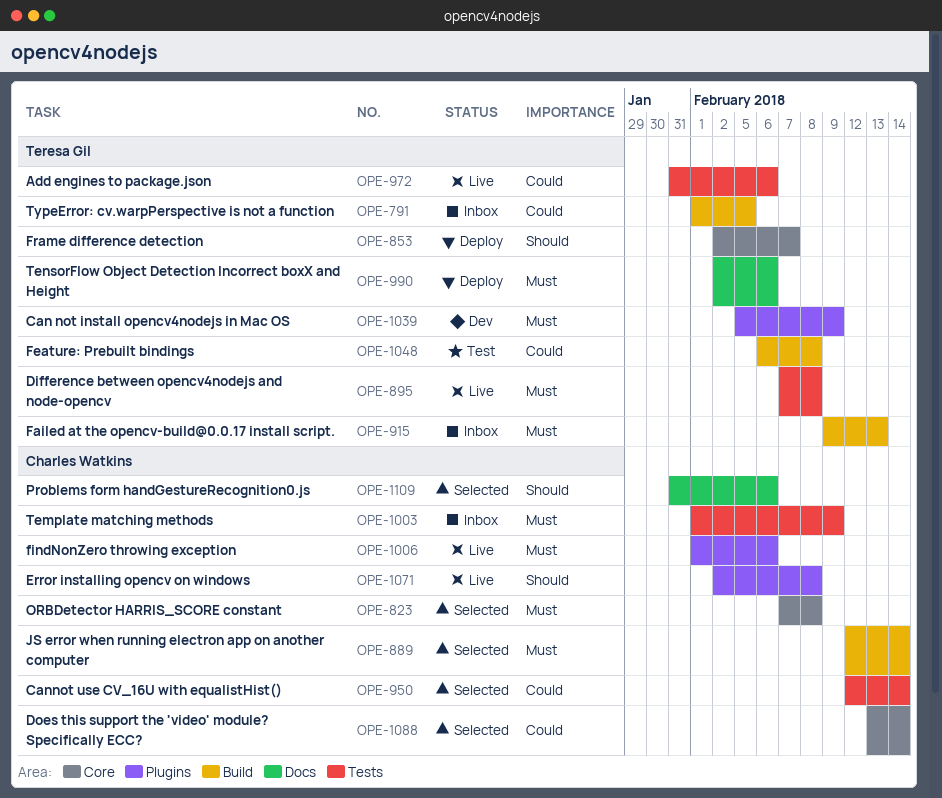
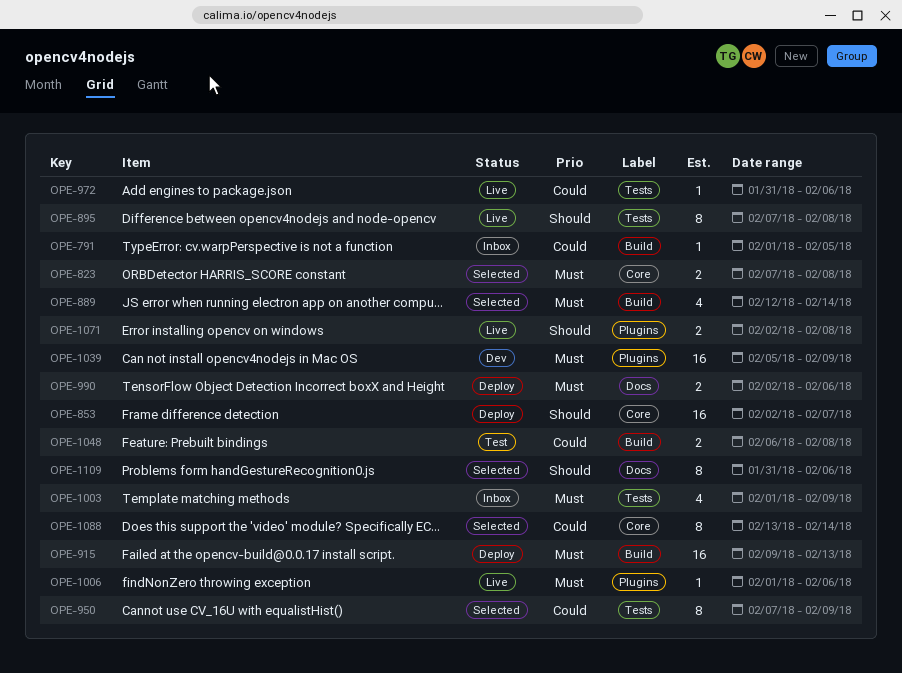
OPE-895, priority: Must -> Should
OPE-915, status: Inbox -> Deploy
OPE-950, start: Feb 12 -> Feb 7
OPE-950, due: Feb 14 -> Feb 9

